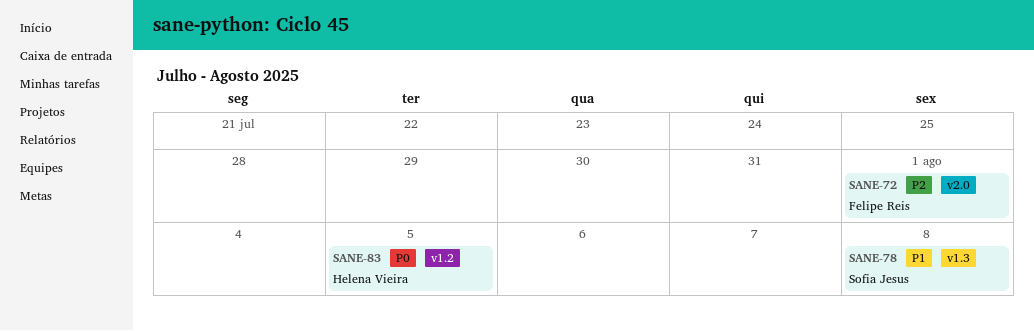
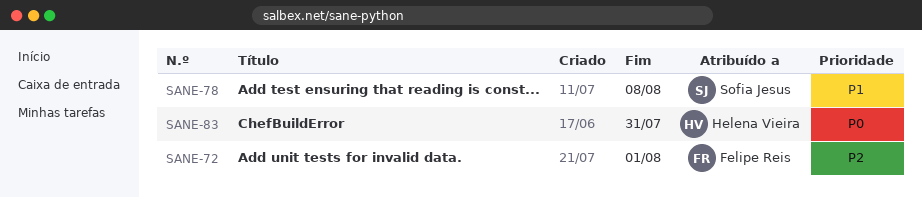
SANE-83, due: Aug 5 -> Jul 31

